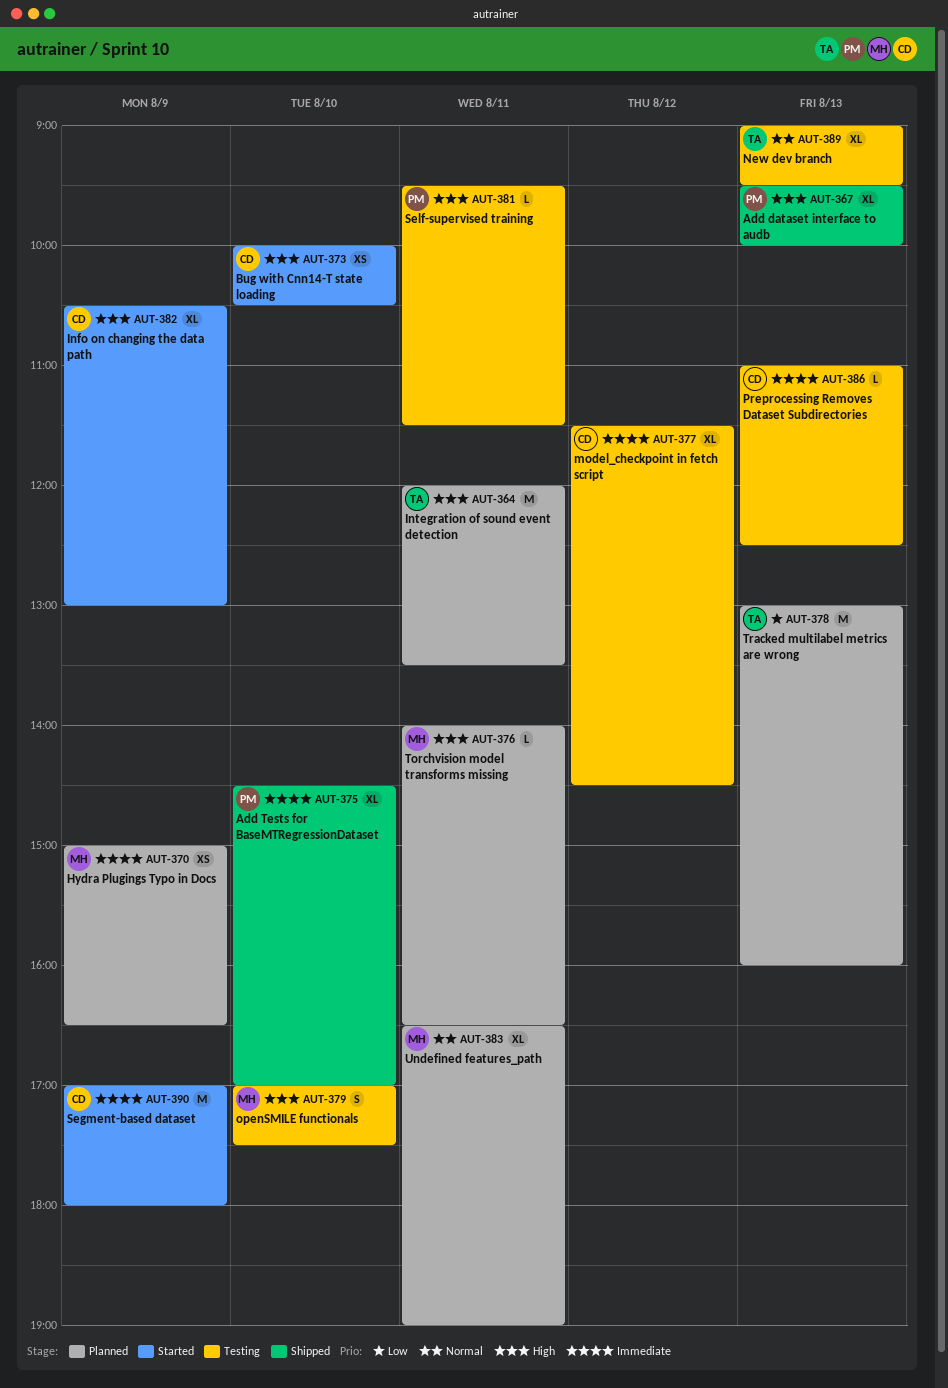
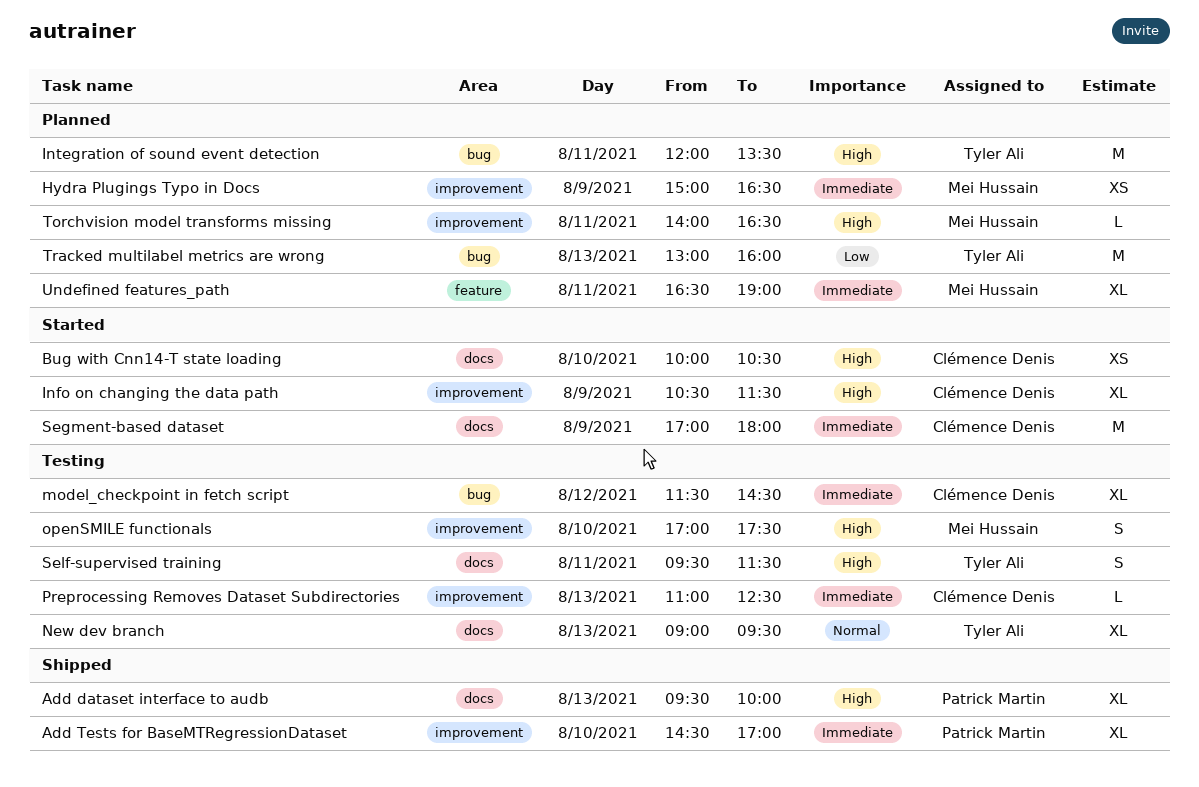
Info on changing the data path, ends: 13:00 -> 11:30
Self-supervised training, owner: Patrick Martin -> Tyler Ali
Self-supervised training, estimate: L -> S
Undefined features_path, priority: Normal -> Immediate

